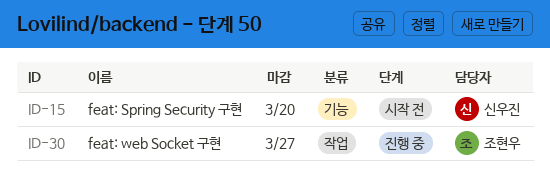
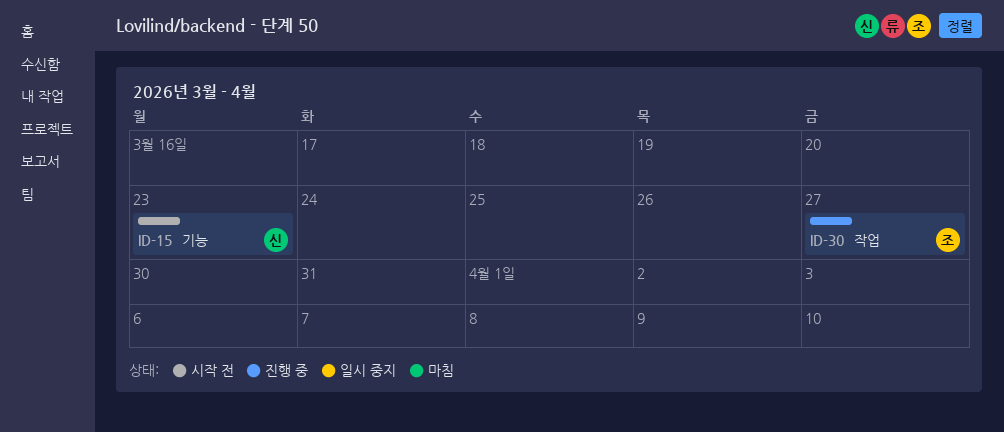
ID-15, due: Mar 20 -> Mar 23

